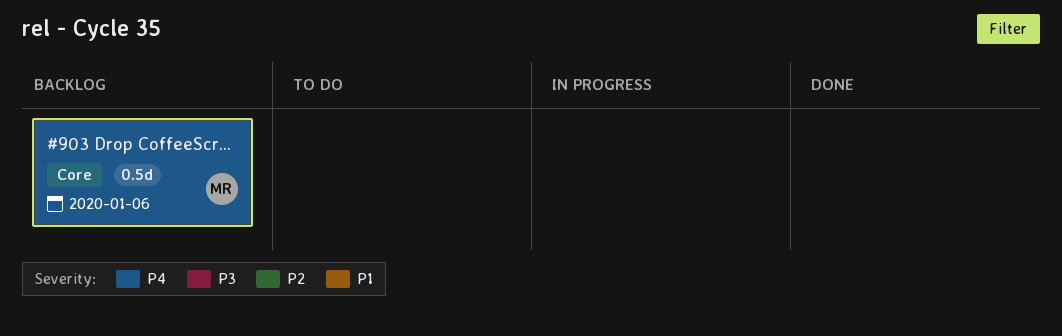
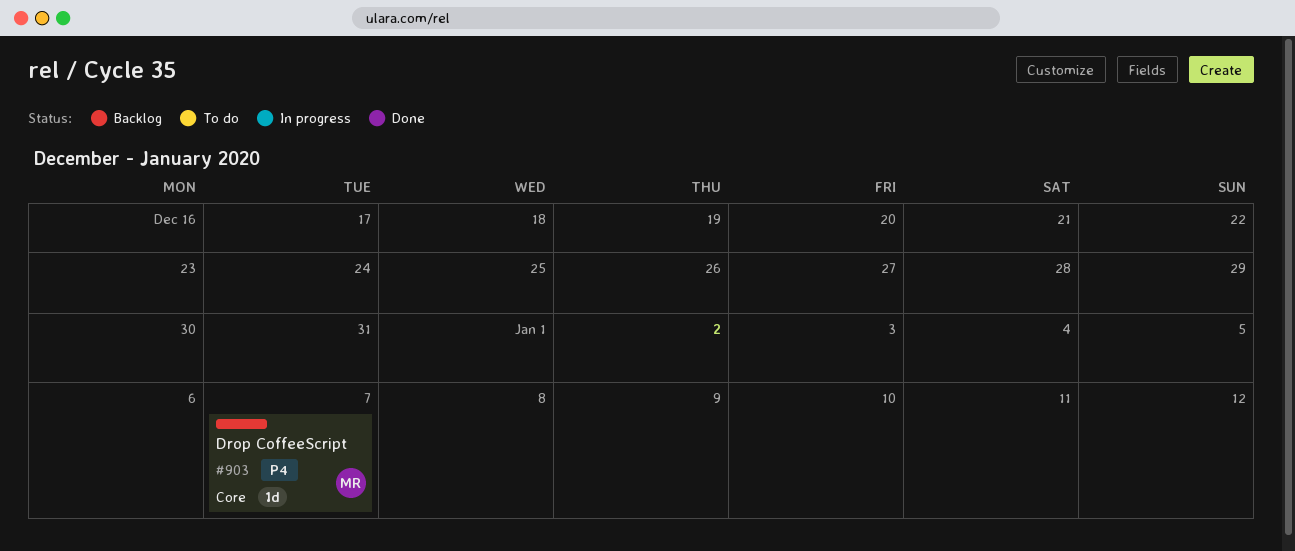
#903, estimate: 0.5d -> 1d
#903, due: Jan 6 -> Jan 7

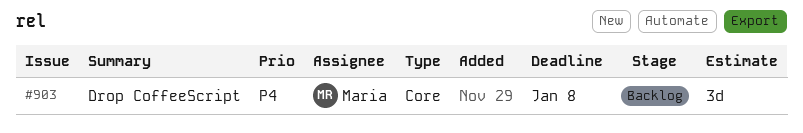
#903, estimate: 1d -> 3d
#903, due: Jan 7 -> Jan 8

